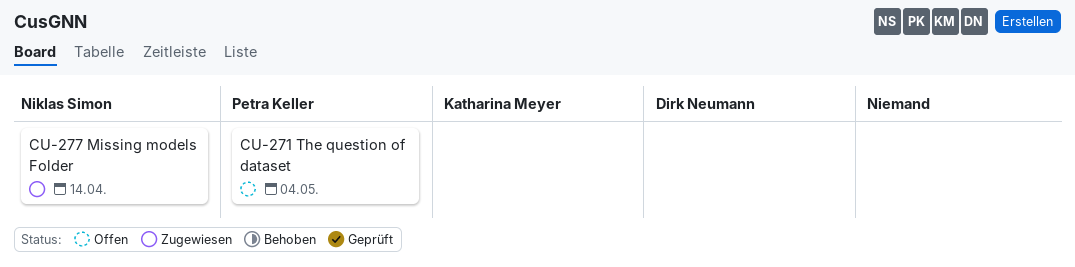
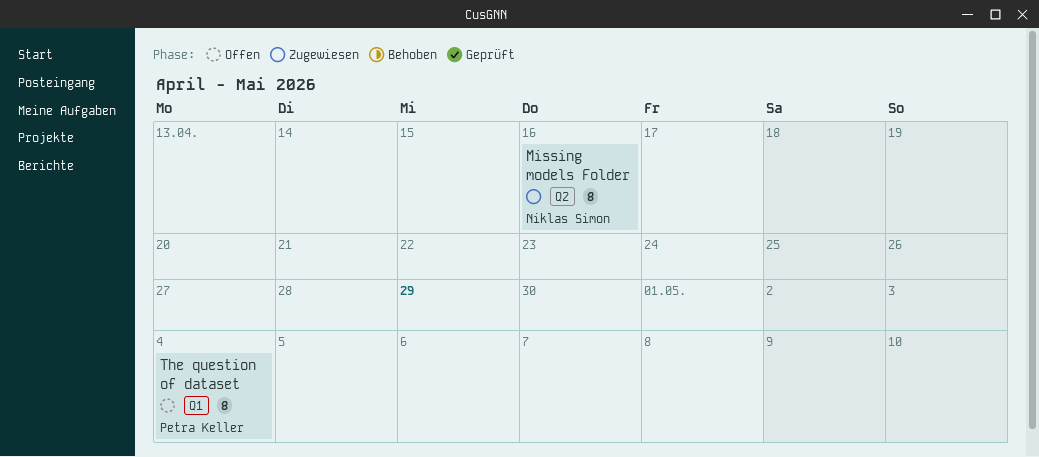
Missing models Folder, due: Apr 14 -> Apr 16

